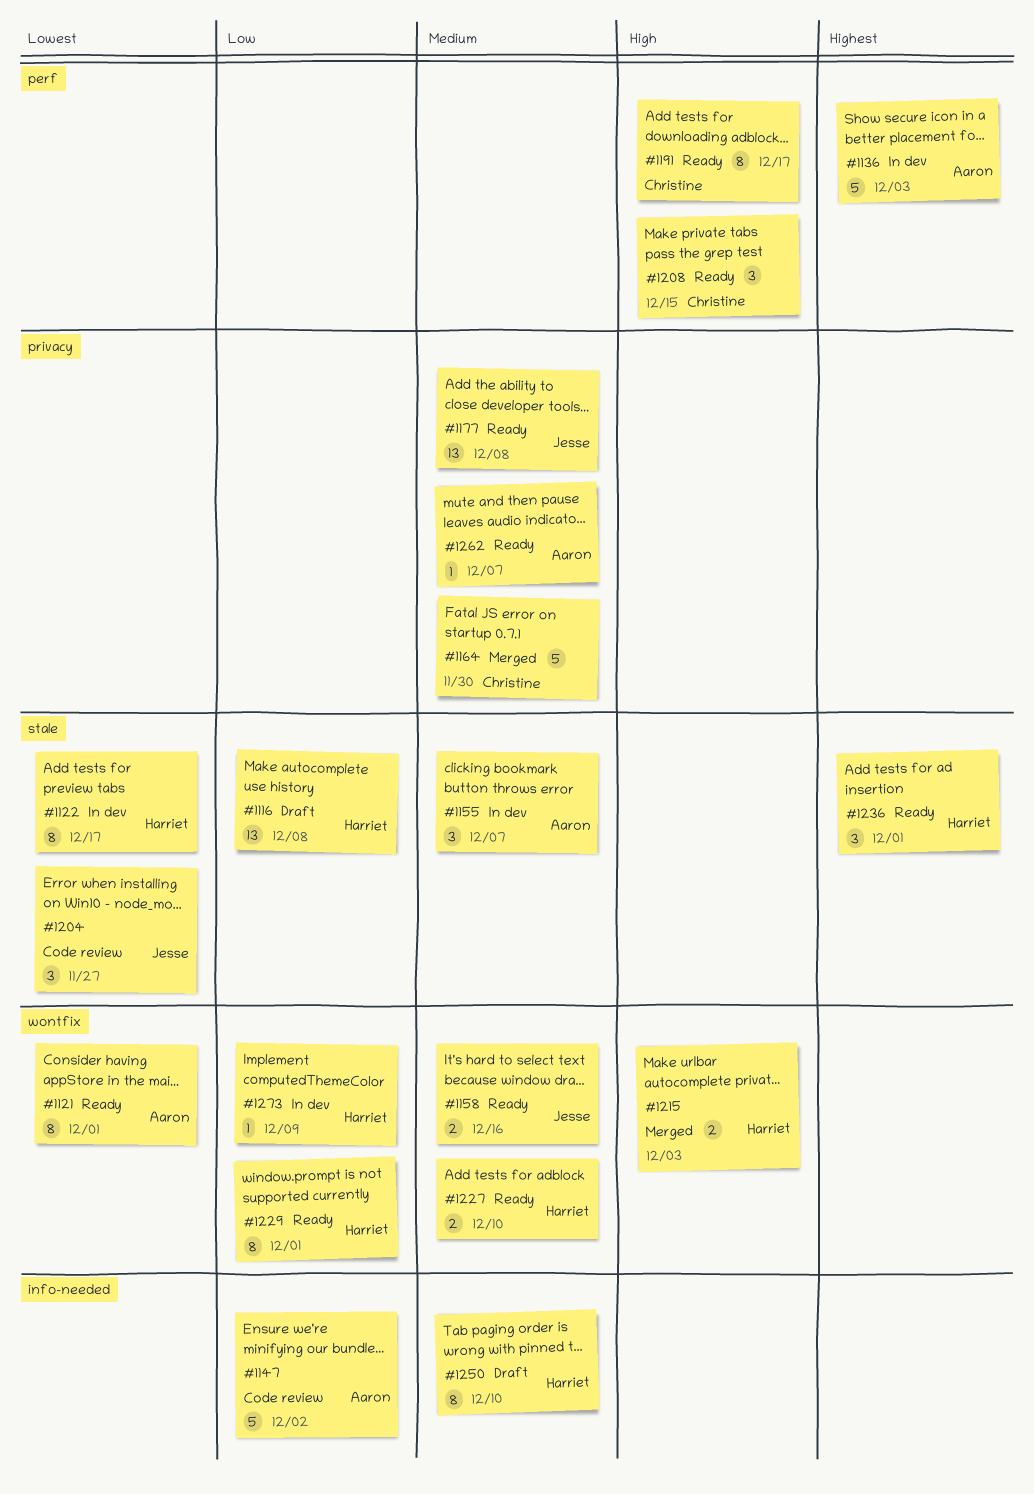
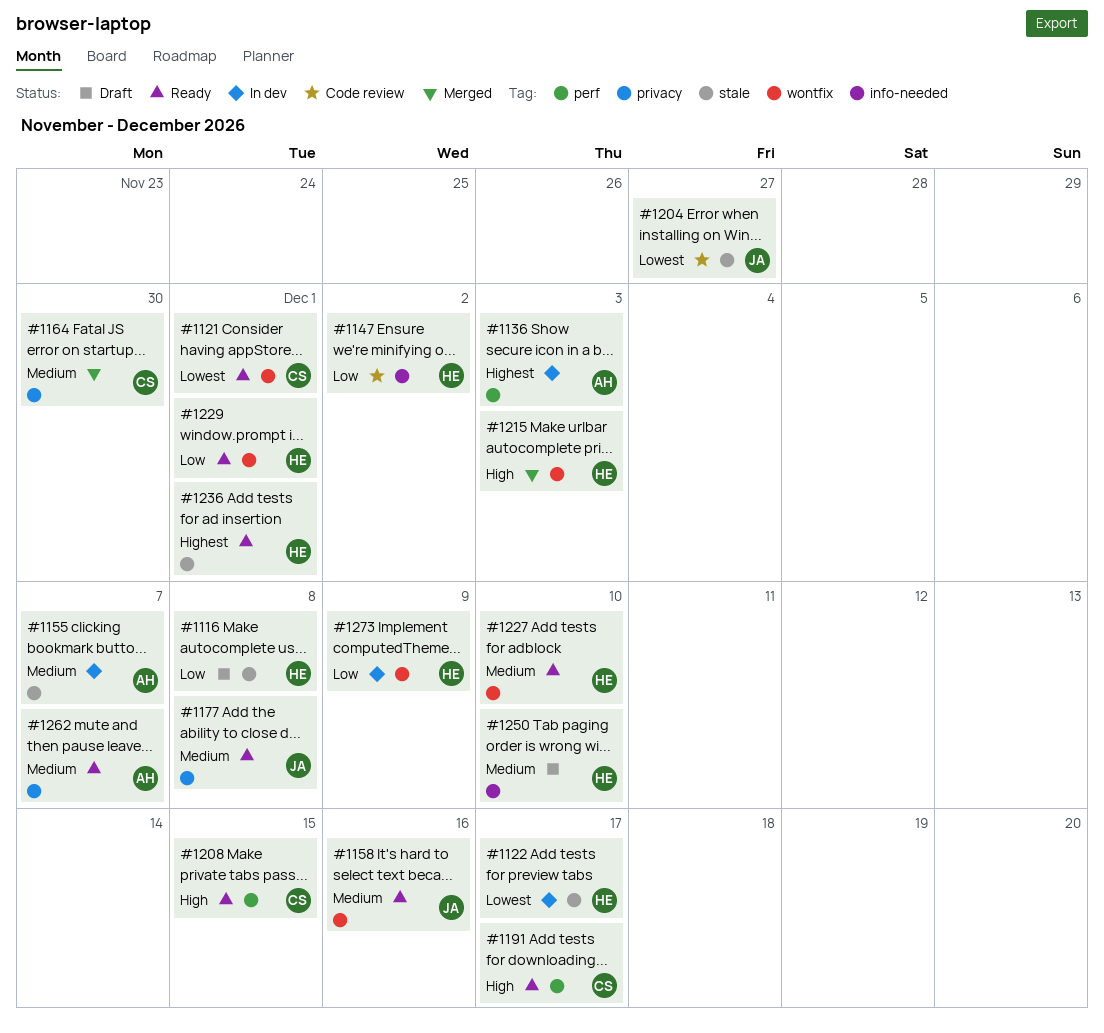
#1121, owner: Aaron -> Christine
#1147, owner: Aaron -> Harriet

